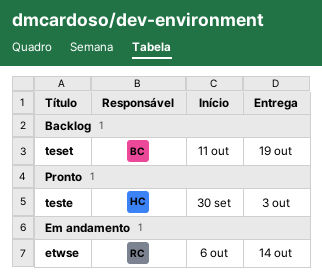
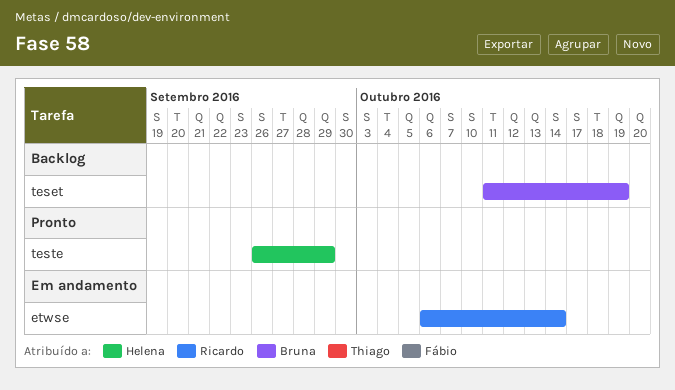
teste, start: Sep 30 -> Sep 26
teste, due: Oct 3 -> Sep 29

